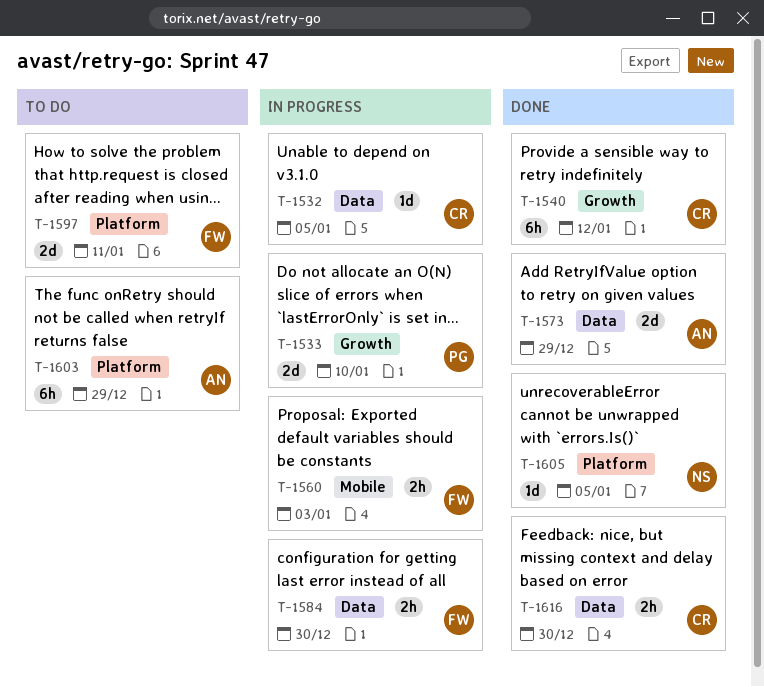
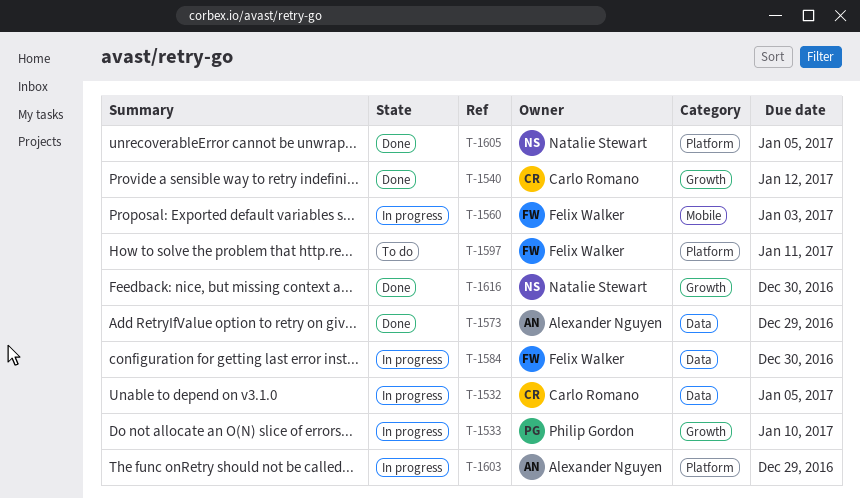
T-1603, status: To do -> In progress
T-1616, owner: Carlo Romano -> Natalie Stewart
T-1616, label: Data -> Growth

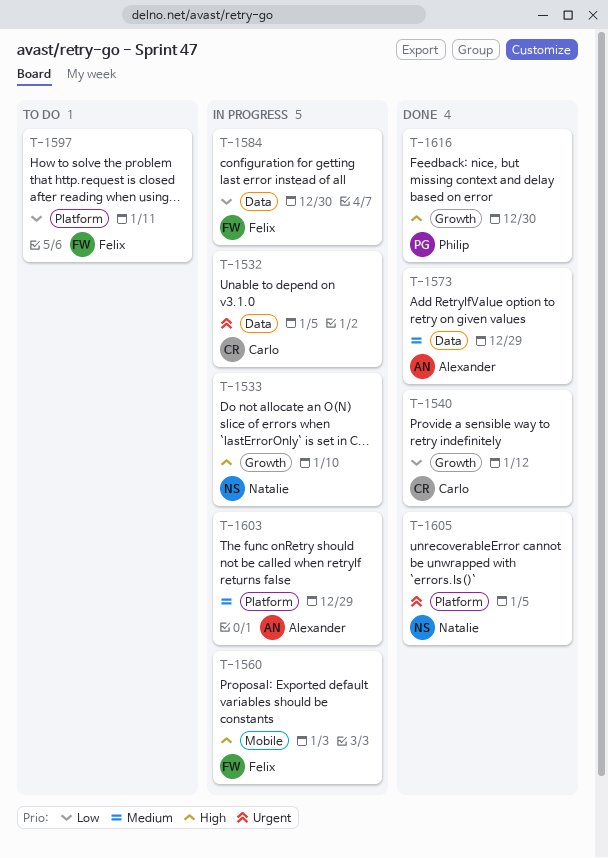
T-1533, owner: Philip Gordon -> Natalie Stewart
T-1616, owner: Natalie Stewart -> Philip Gordon

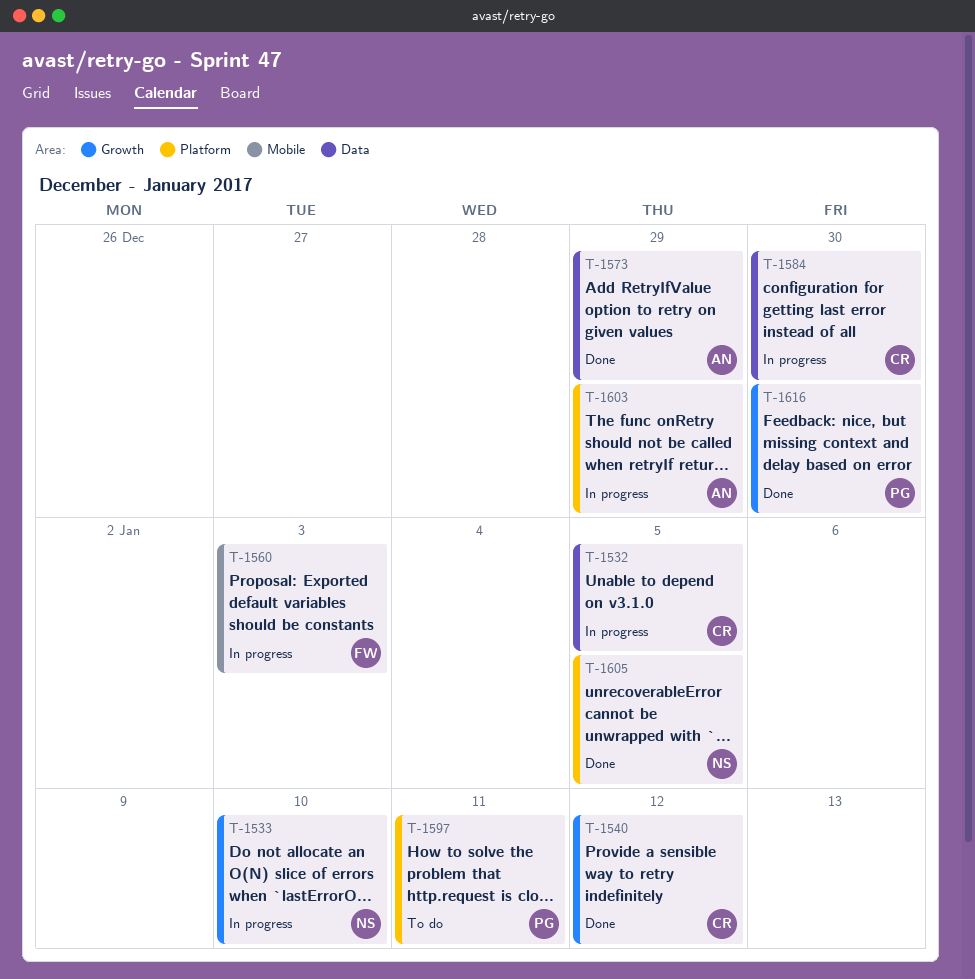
T-1584, owner: Felix -> Carlo
T-1597, owner: Felix -> Philip

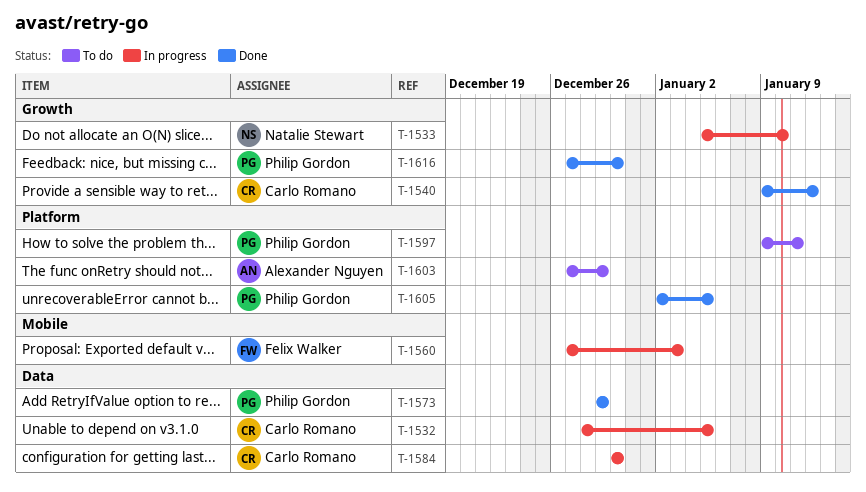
T-1573, owner: Alexander Nguyen -> Philip Gordon
T-1603, status: In progress -> To do
T-1605, owner: Natalie Stewart -> Philip Gordon

